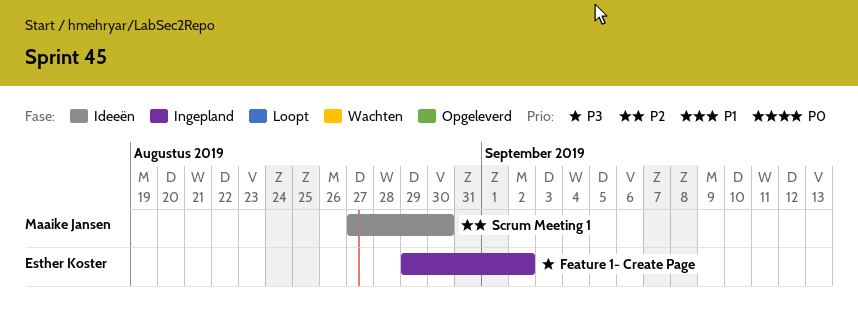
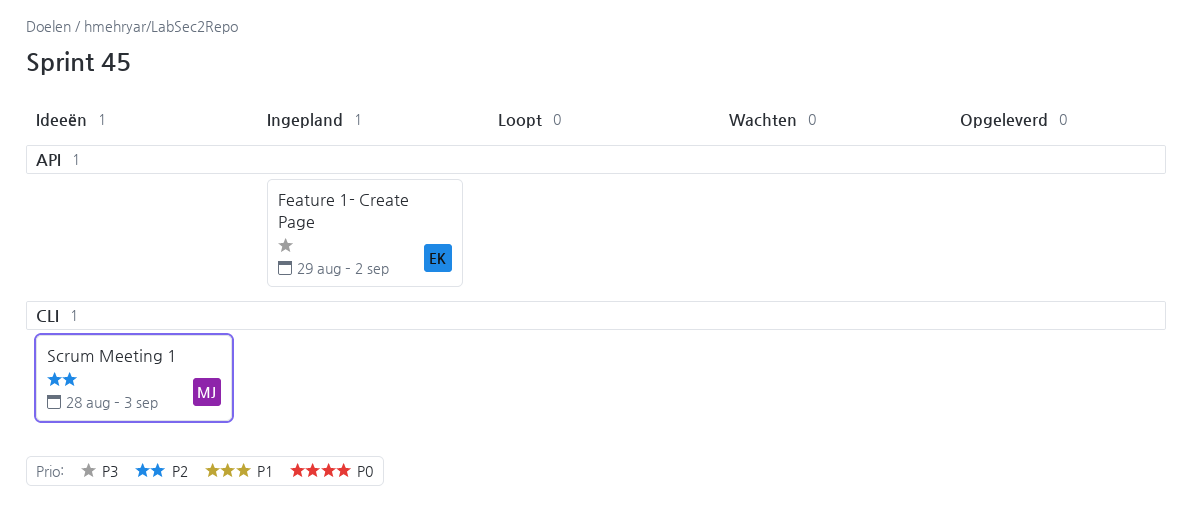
Scrum Meeting 1, start: Aug 27 -> Aug 28
Scrum Meeting 1, due: Aug 30 -> Sep 3

